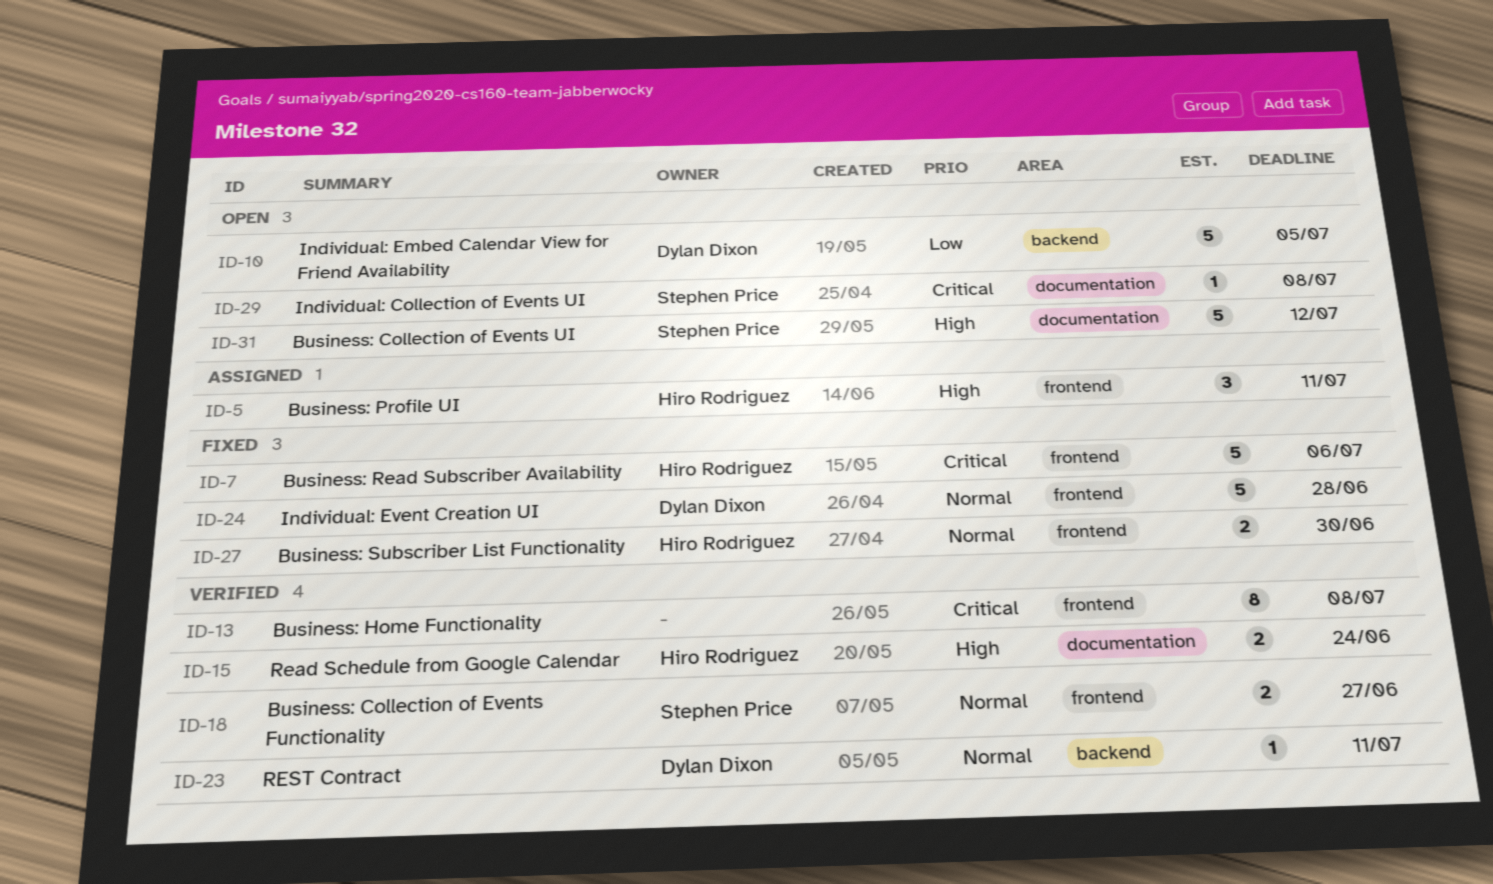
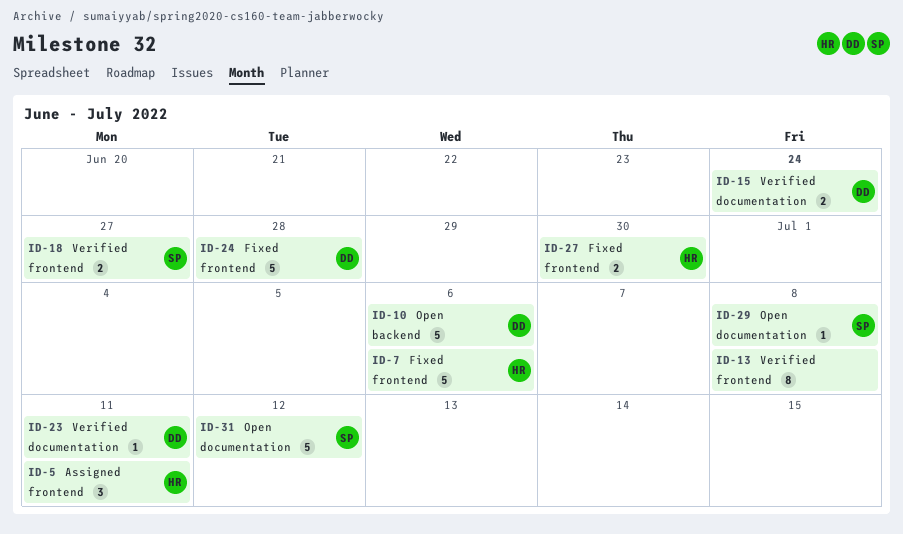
ID-10, due: Jul 5 -> Jul 6
ID-15, owner: Hiro Rodriguez -> Dylan Dixon
ID-23, label: backend -> documentation

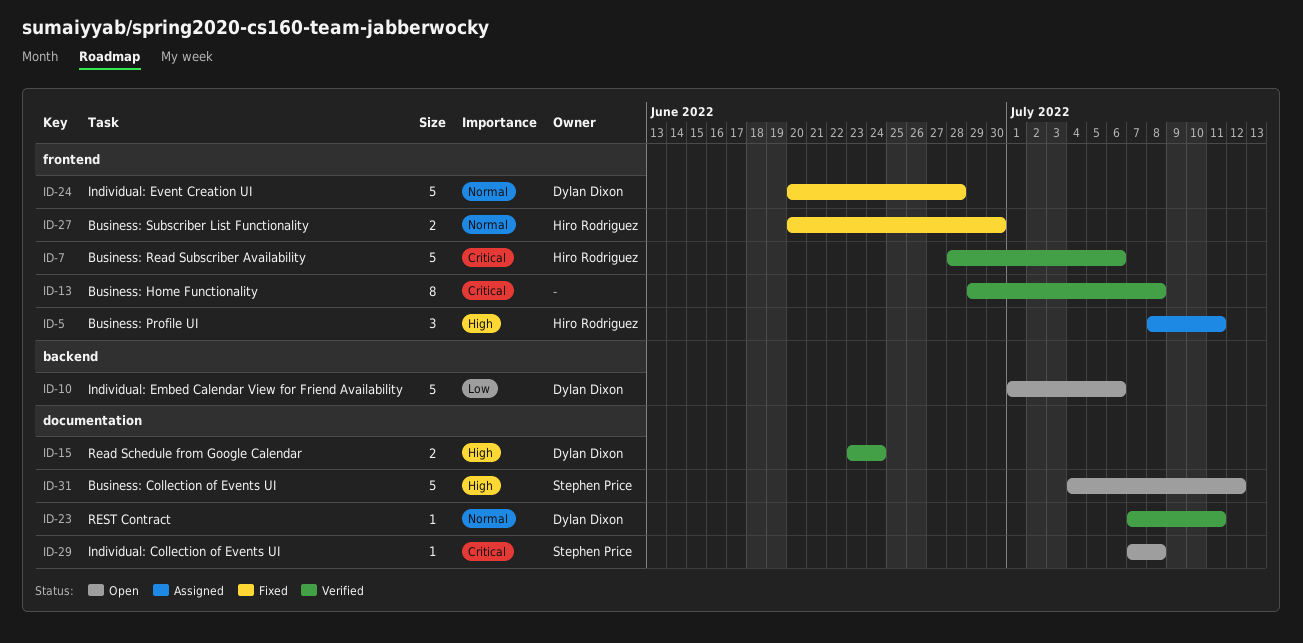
ID-7, status: Fixed -> Verified
ID-18: present -> none

